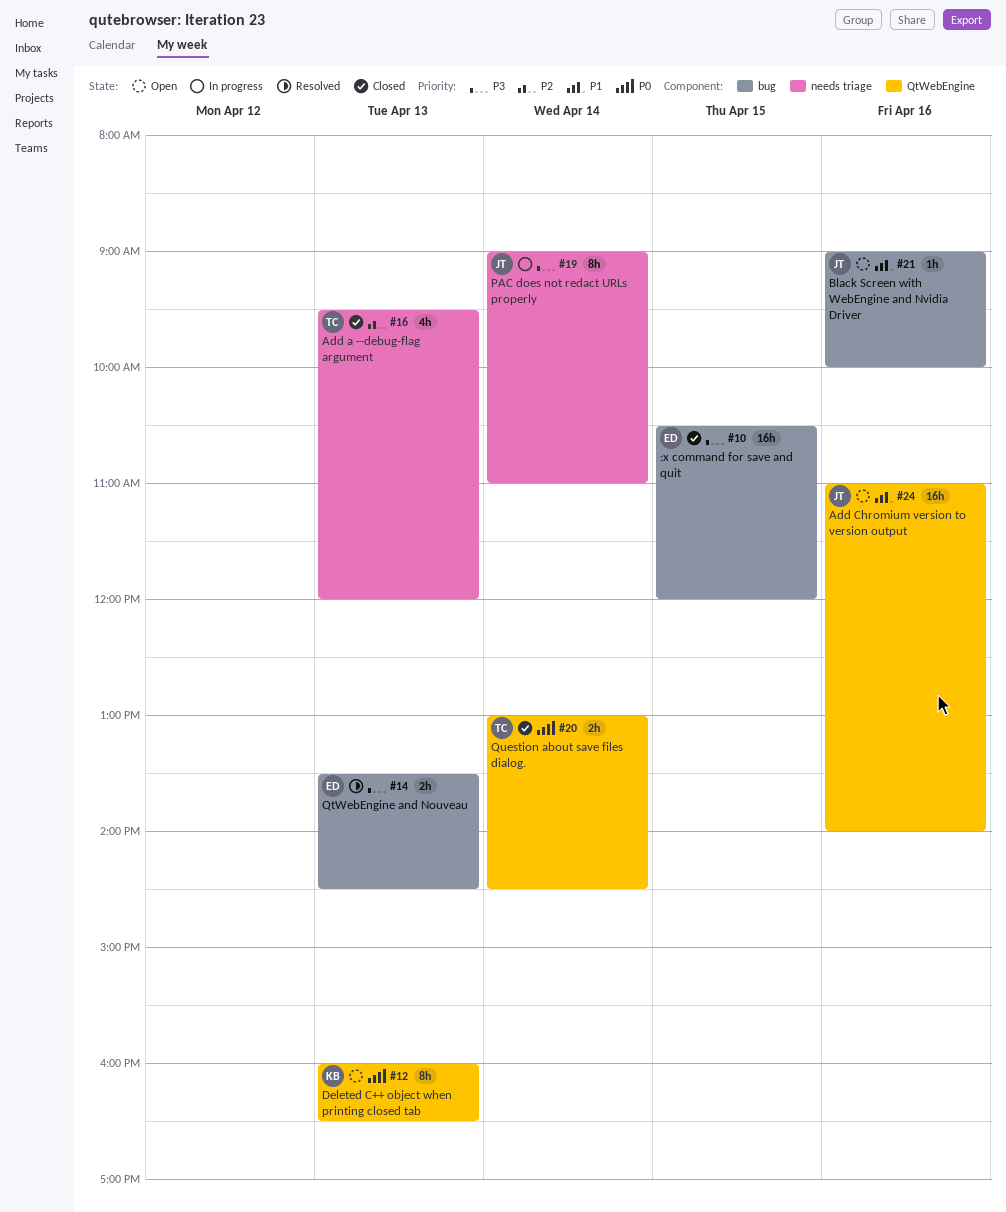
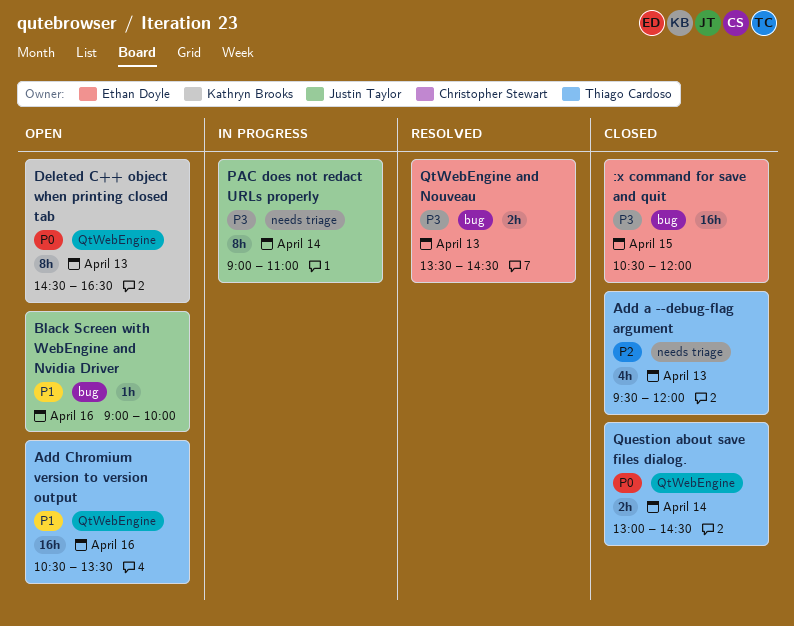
Add Chromium version to version output, owner: Justin Taylor -> Thiago Cardoso
Add Chromium version to version output, begins: 11:00 -> 10:30
Add Chromium version to version output, ends: 14:00 -> 13:30
Deleted C++ object when printing closed tab, begins: 16:00 -> 14:30

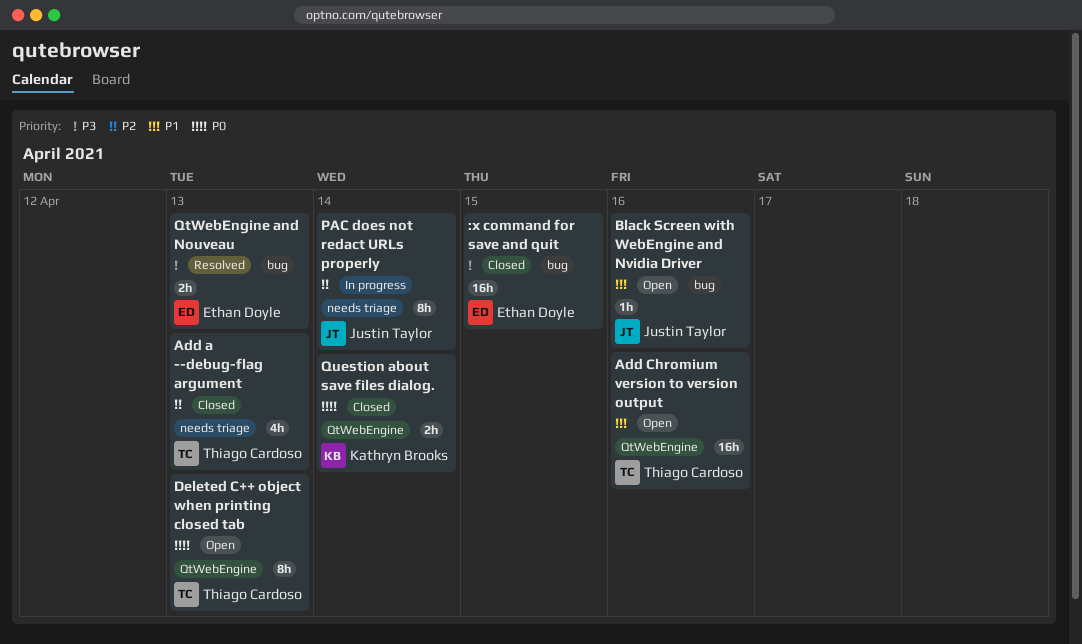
Deleted C++ object when printing closed tab, owner: Kathryn Brooks -> Thiago Cardoso
PAC does not redact URLs properly, priority: P3 -> P2
Question about save files dialog., owner: Thiago Cardoso -> Kathryn Brooks

